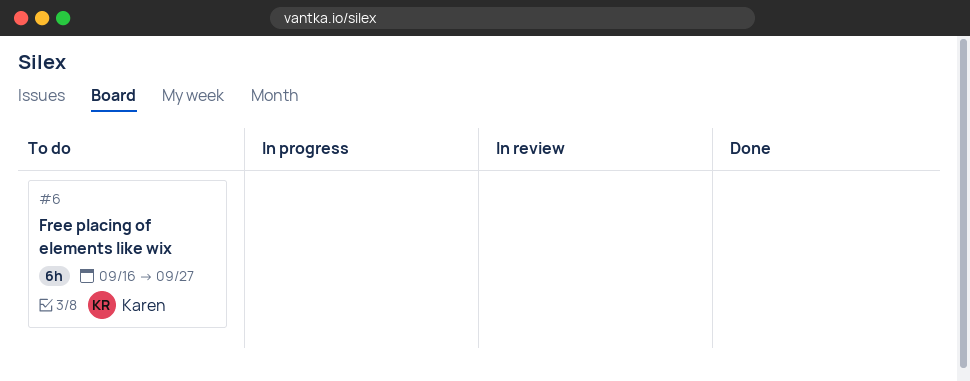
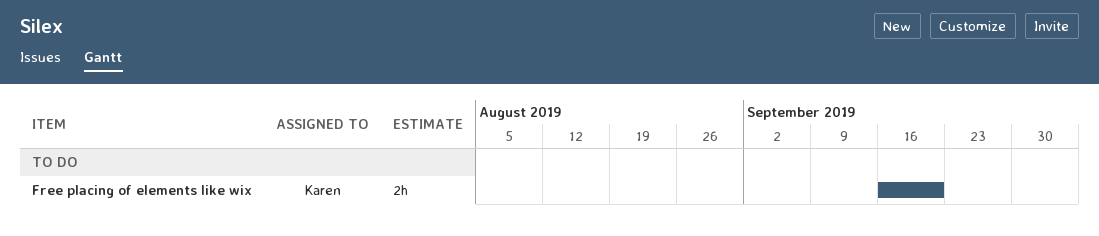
Free placing of elements like wix, estimate: 6h -> 2h
Free placing of elements like wix, due: Sep 27 -> Sep 20

